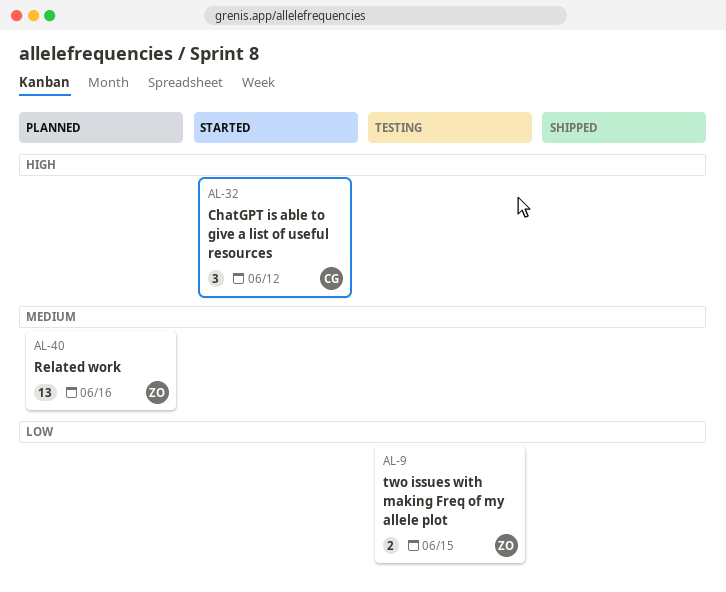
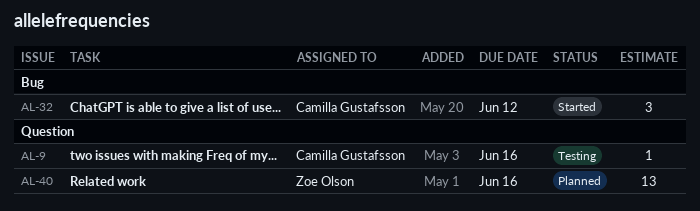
AL-9, owner: Zoe Olson -> Camilla Gustafsson
AL-9, estimate: 2 -> 1
AL-9, due: Jun 15 -> Jun 16

